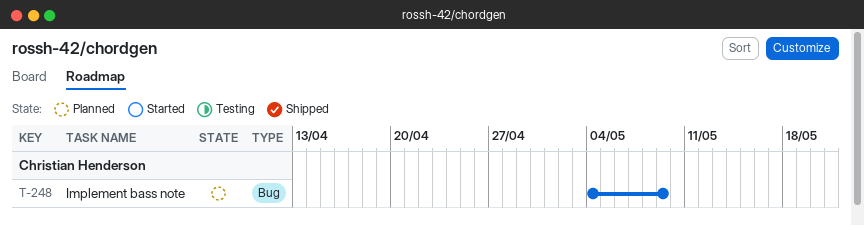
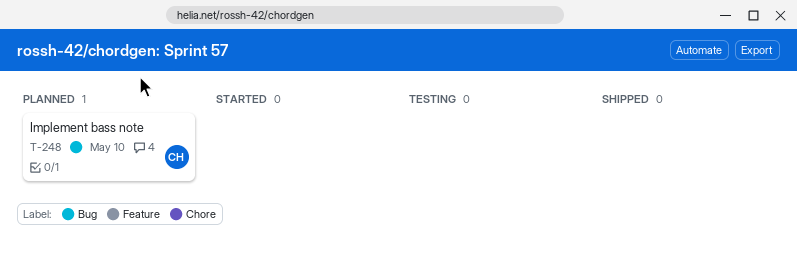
T-248, due: May 9 -> May 10

